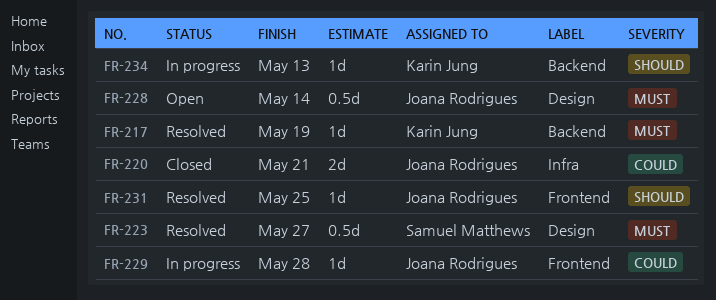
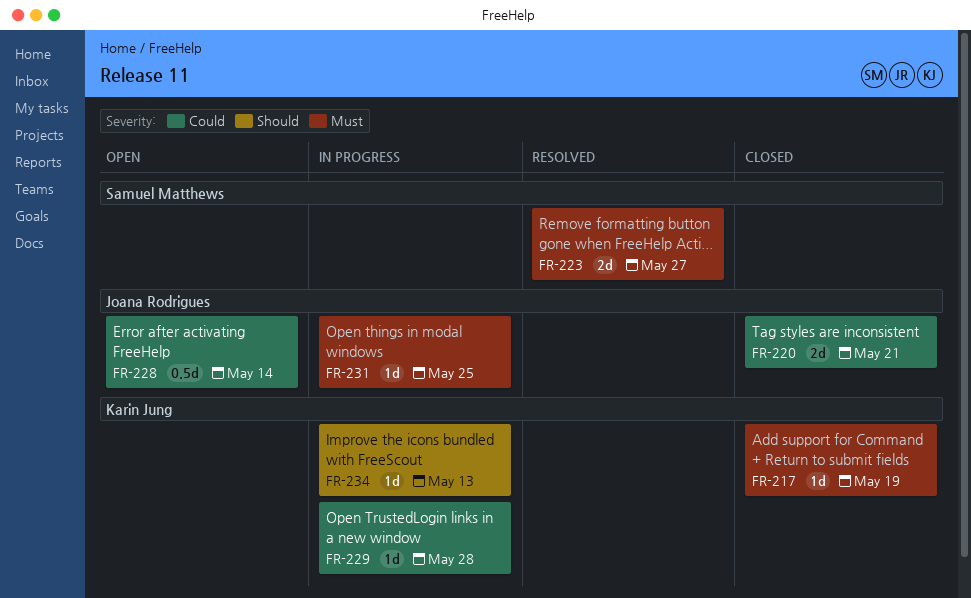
FR-217, status: Resolved -> Closed
FR-223, estimate: 0.5d -> 2d
FR-228, priority: Must -> Could
FR-229, owner: Joana Rodrigues -> Karin Jung
FR-231, status: Resolved -> In progress
FR-231, priority: Should -> Must

